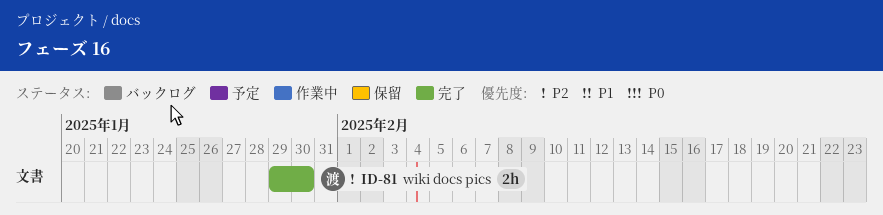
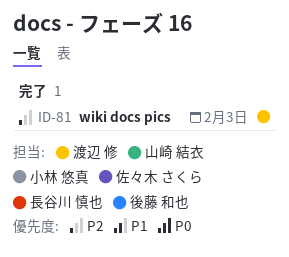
ID-81, due: Jan 30 -> Feb 3

